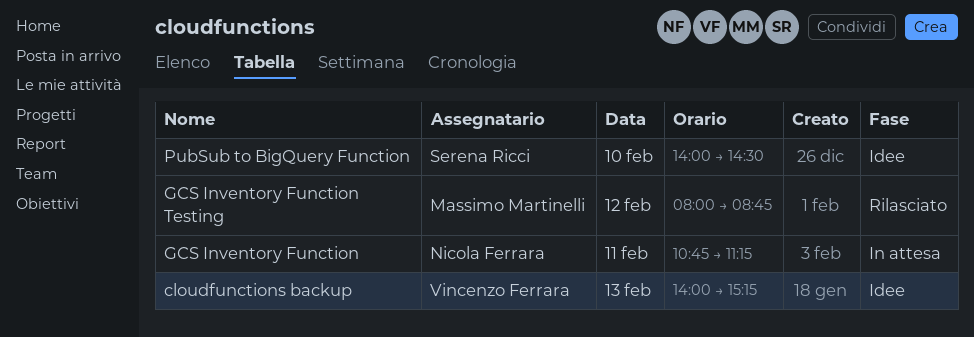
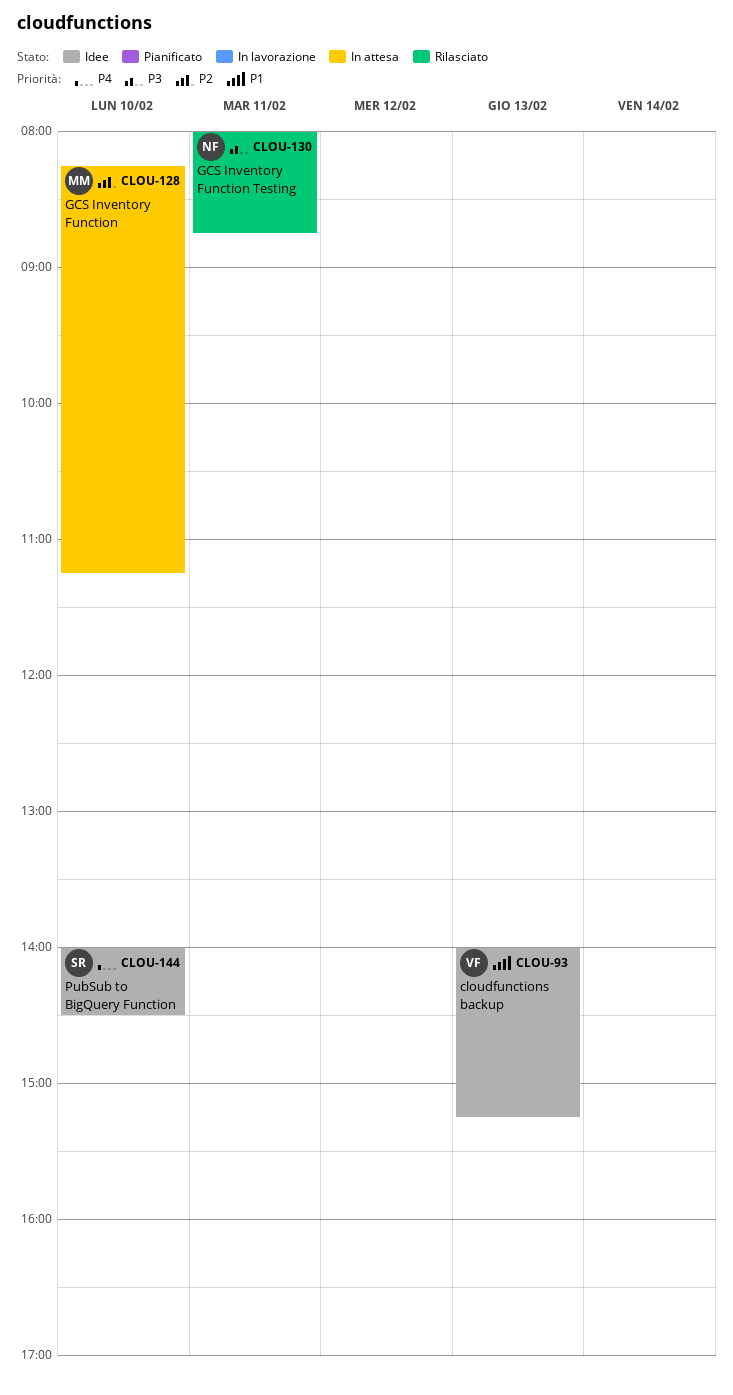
GCS Inventory Function, owner: Nicola Ferrara -> Massimo Martinelli
GCS Inventory Function, day: Feb 11 -> Feb 10
GCS Inventory Function, begins: 10:45 -> 08:15
GCS Inventory Function Testing, owner: Massimo Martinelli -> Nicola Ferrara
GCS Inventory Function Testing, day: Feb 12 -> Feb 11

